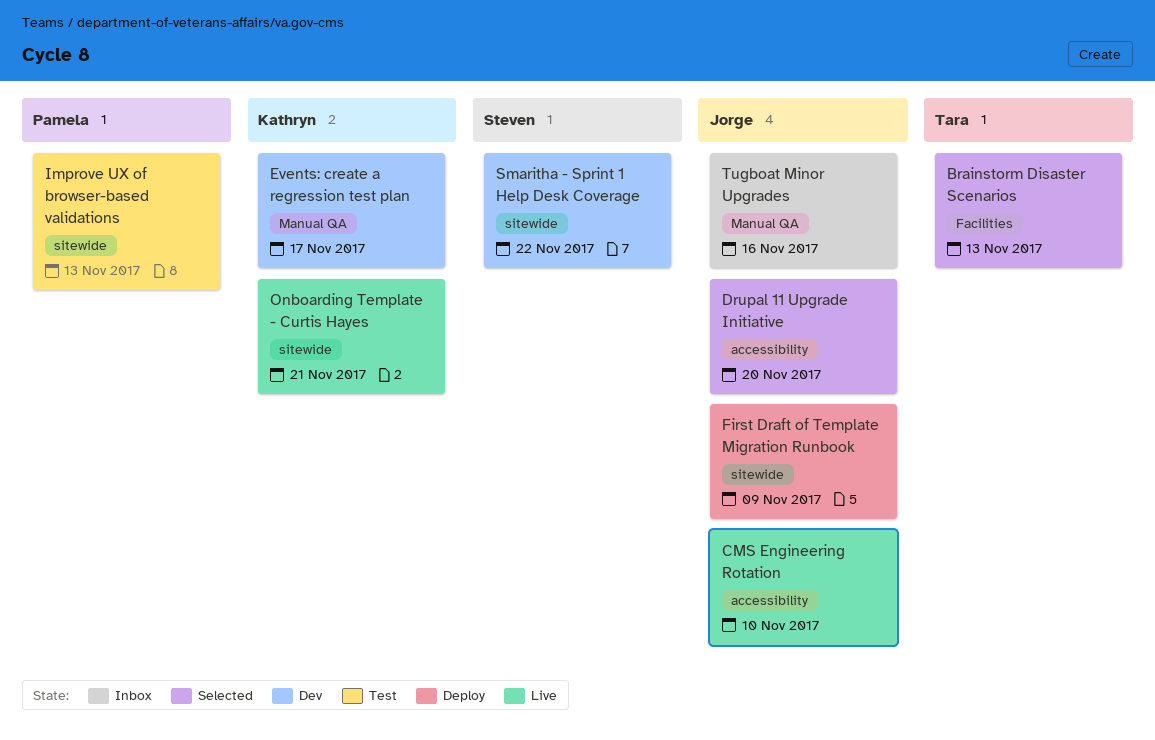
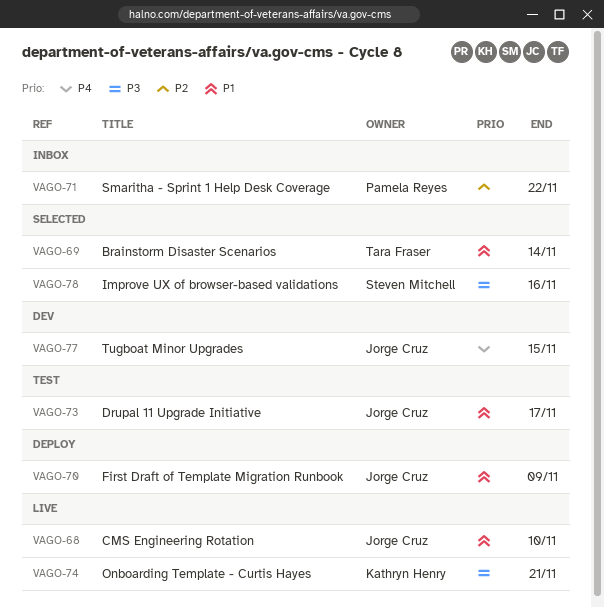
Brainstorm Disaster Scenarios, due: Nov 13 -> Nov 14
Drupal 11 Upgrade Initiative, status: Selected -> Test
Drupal 11 Upgrade Initiative, due: Nov 20 -> Nov 17
Events: create a regression test plan: present -> none
Improve UX of browser-based validations, status: Test -> Selected
Improve UX of browser-based validations, owner: Pamela Reyes -> Steven Mitchell
Improve UX of browser-based validations, due: Nov 13 -> Nov 16
Smaritha - Sprint 1 Help Desk Coverage, status: Dev -> Inbox
Smaritha - Sprint 1 Help Desk Coverage, owner: Steven Mitchell -> Pamela Reyes
Tugboat Minor Upgrades, status: Inbox -> Dev
Tugboat Minor Upgrades, due: Nov 16 -> Nov 15

